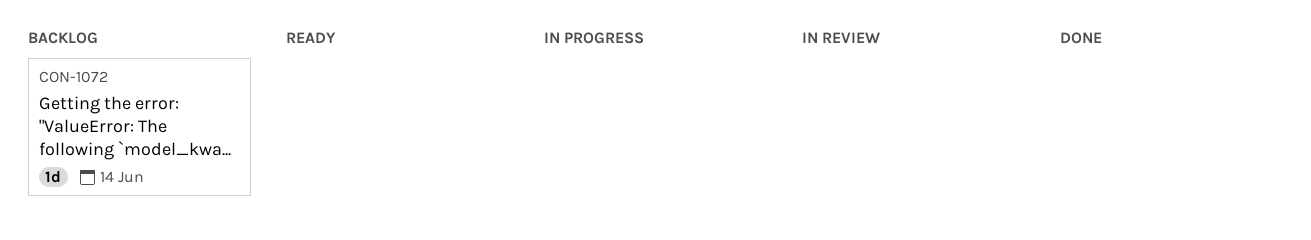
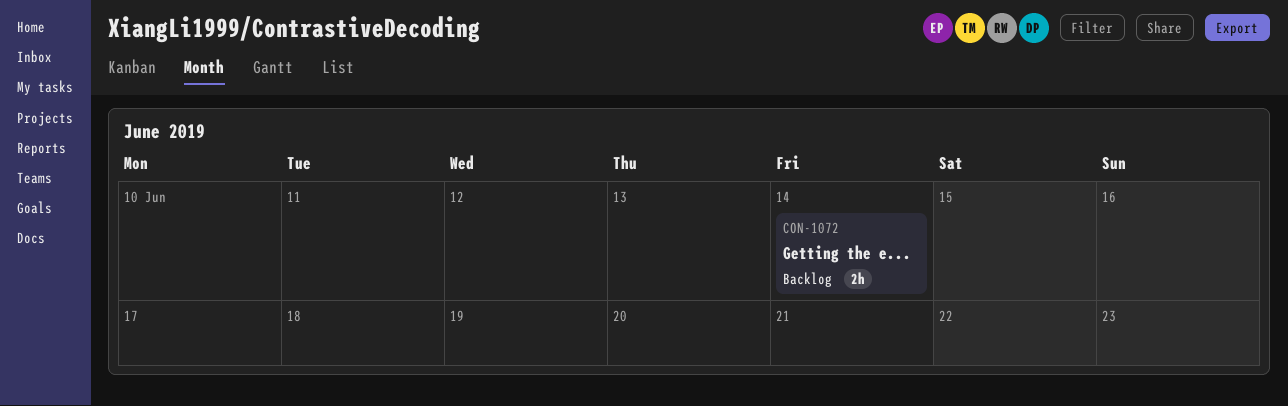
CON-1072, estimate: 1d -> 2h

